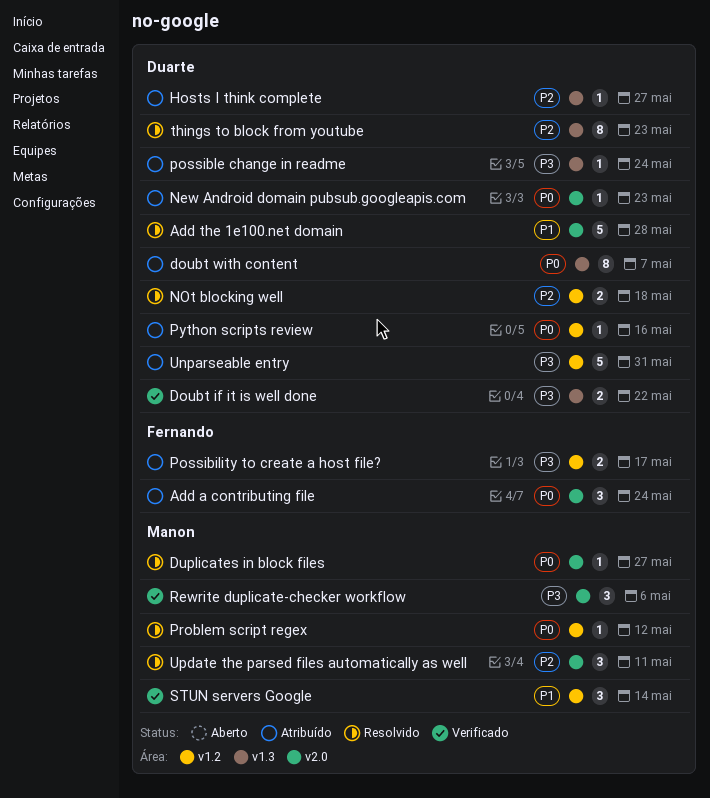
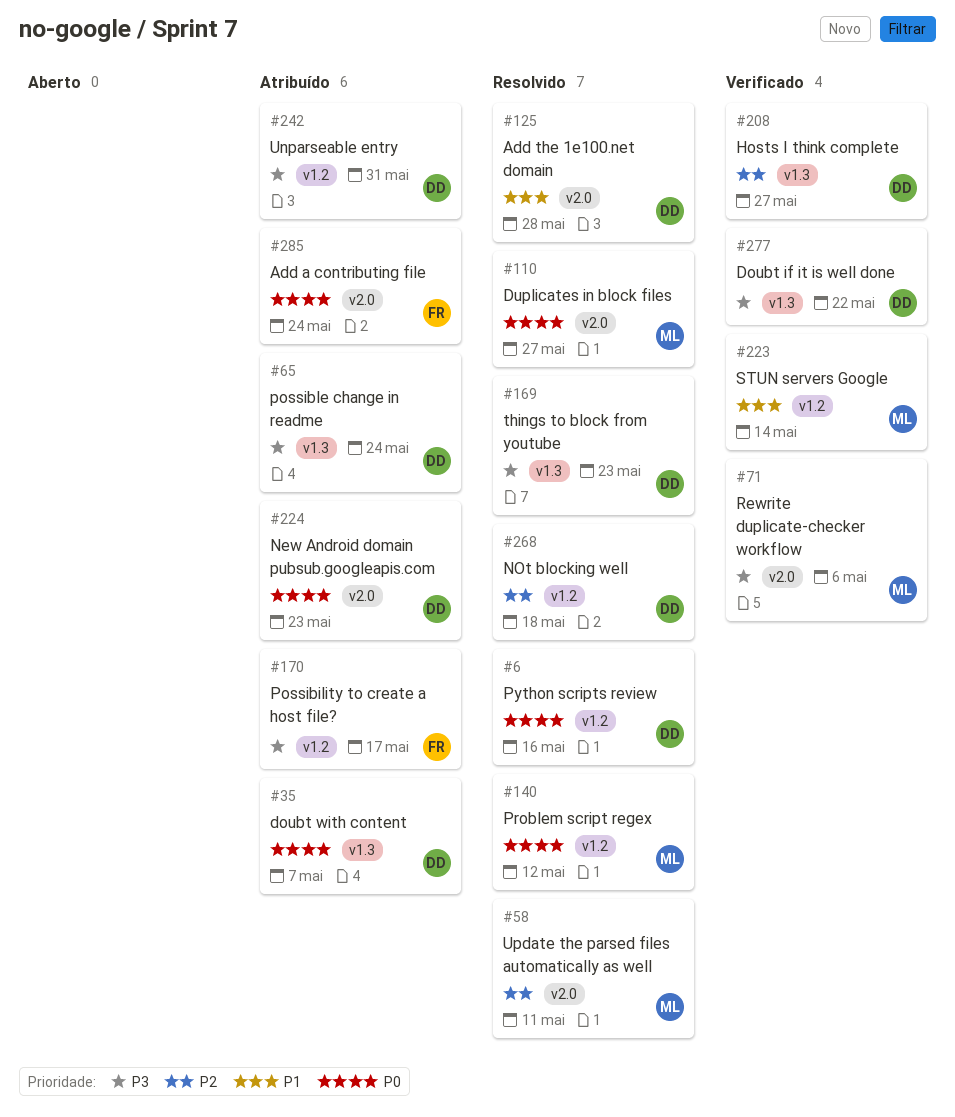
Hosts I think complete, status: Atribuído -> Verificado
Python scripts review, status: Atribuído -> Resolvido
things to block from youtube, priority: P2 -> P3

